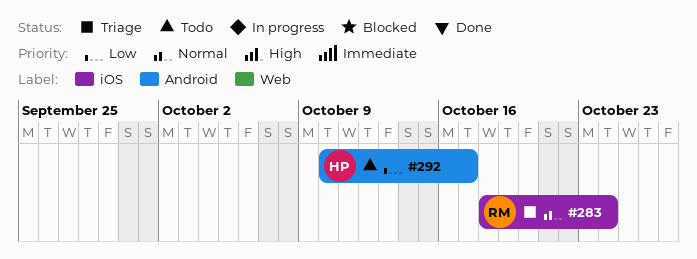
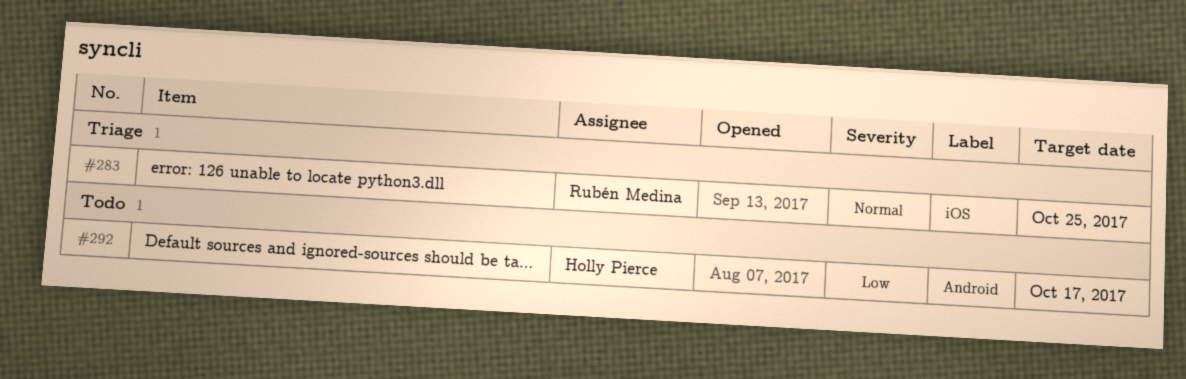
#283, due: Oct 24 -> Oct 25

